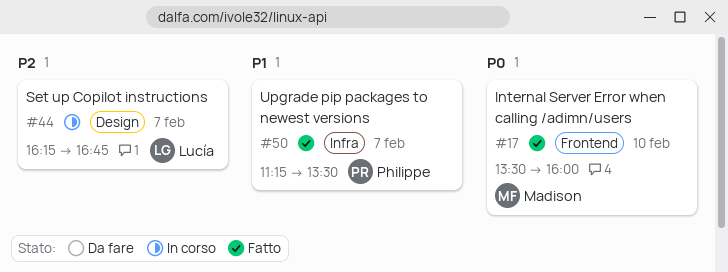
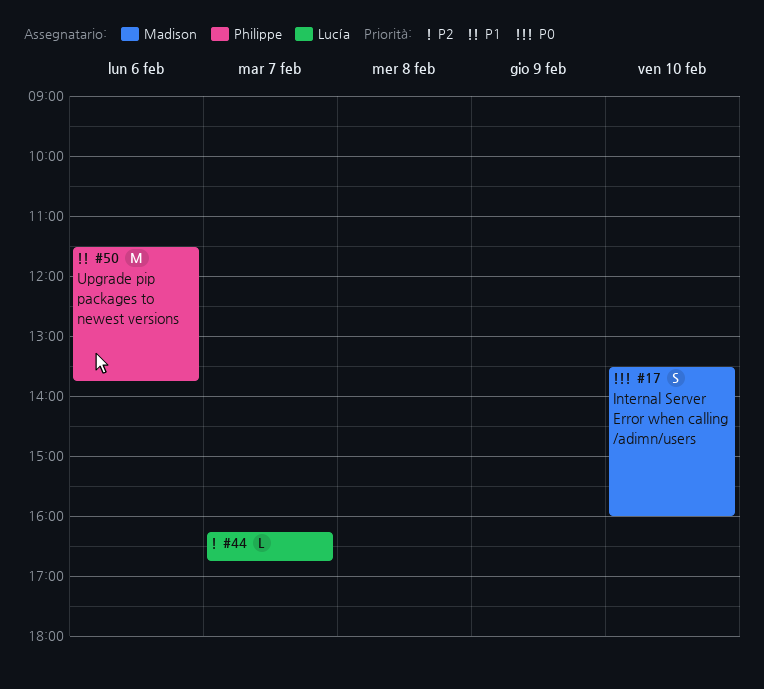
#50, day: Feb 7 -> Feb 6
#50, begins: 11:15 -> 11:30
#50, ends: 13:30 -> 13:45

